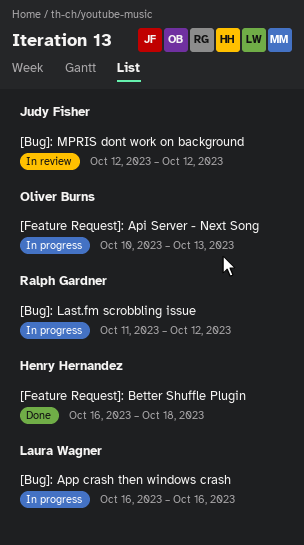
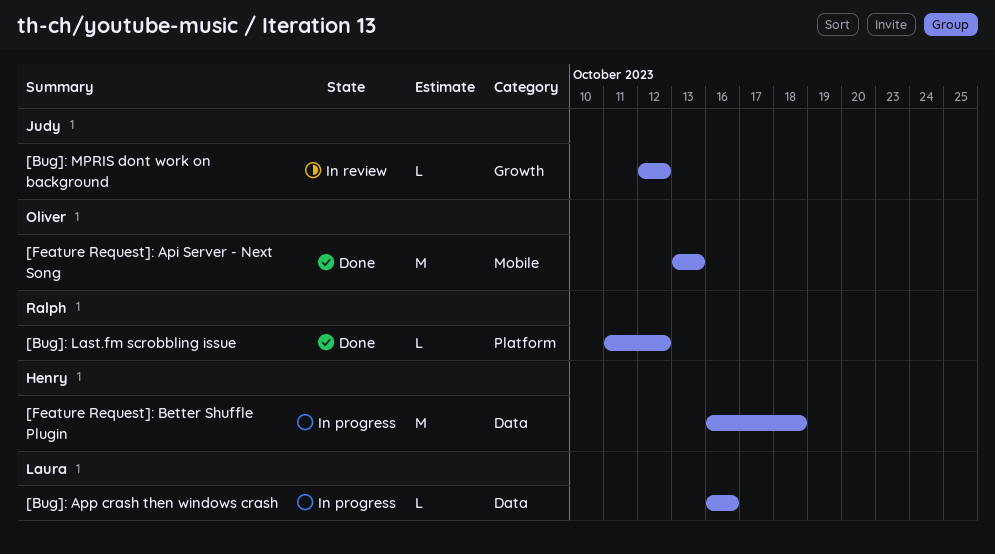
[Bug]: Last.fm scrobbling issue, status: In progress -> Done
[Feature Request]: Api Server - Next Song, status: In progress -> Done
[Feature Request]: Api Server - Next Song, start: Oct 10 -> Oct 13
[Feature Request]: Better Shuffle Plugin, status: Done -> In progress

